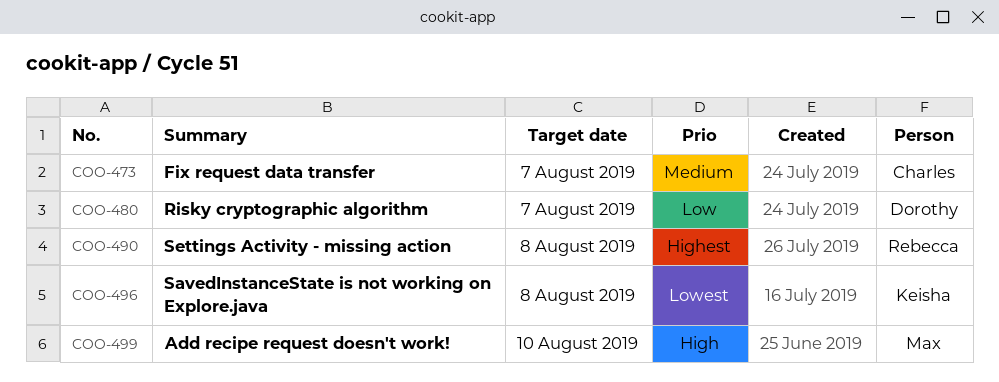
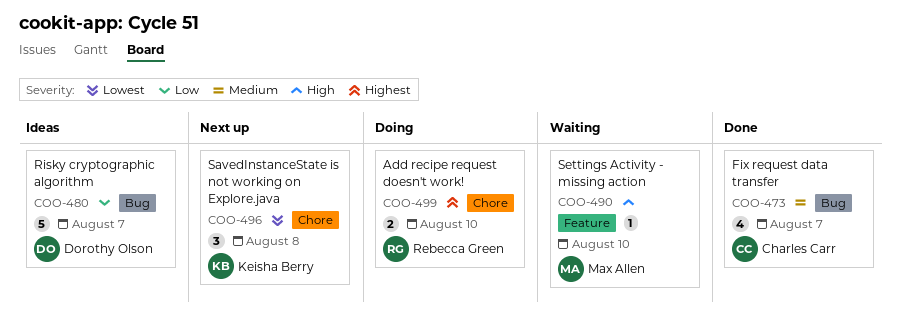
COO-490, owner: Rebecca Green -> Max Allen
COO-490, priority: Highest -> High
COO-490, due: Aug 8 -> Aug 10
COO-499, owner: Max Allen -> Rebecca Green
COO-499, priority: High -> Highest

